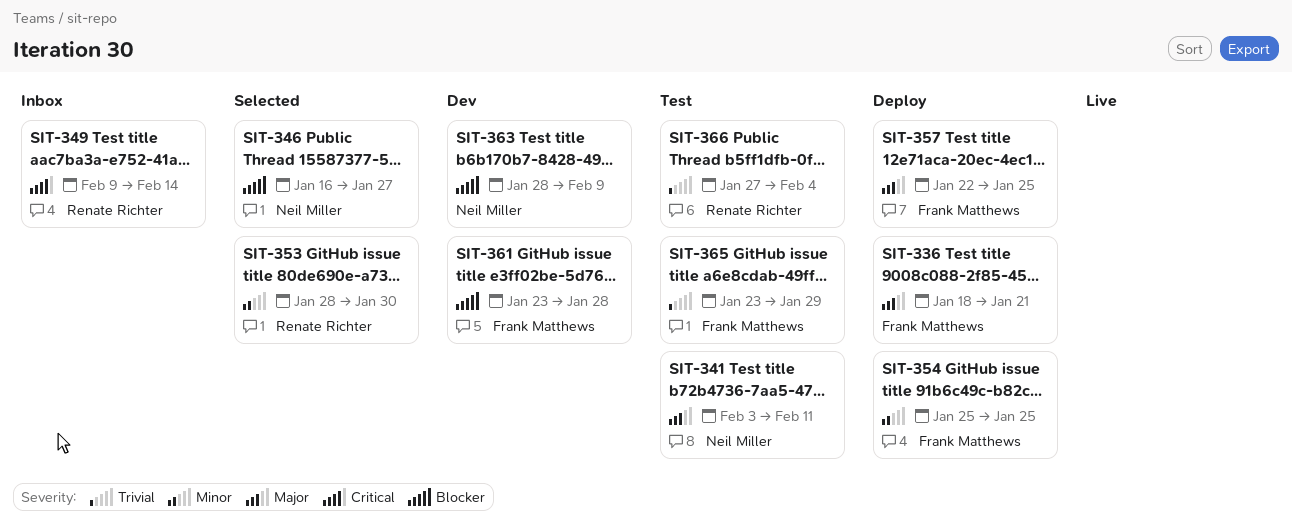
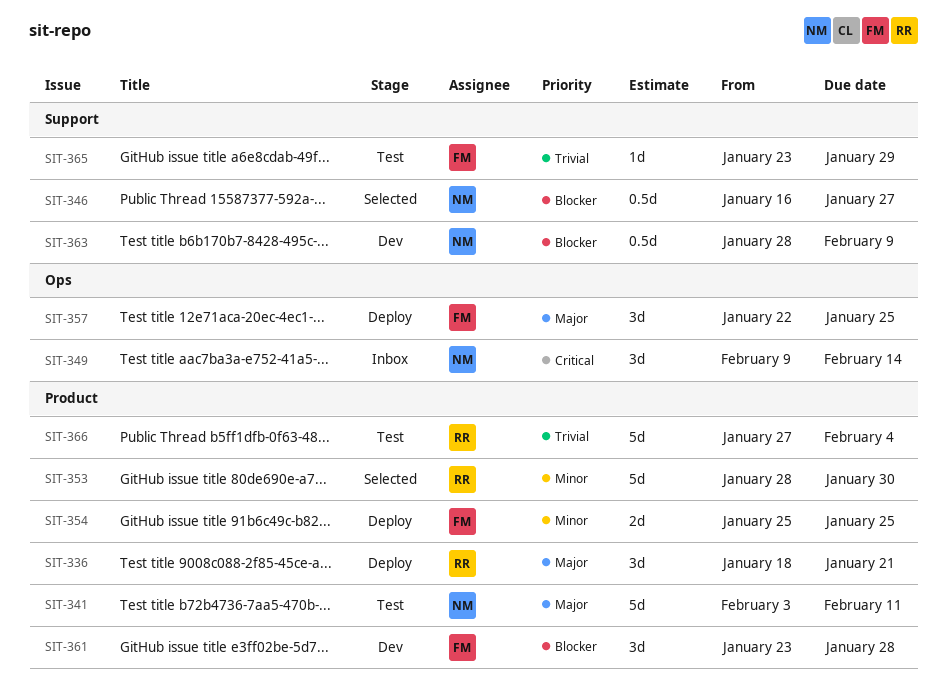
SIT-336, owner: Frank Matthews -> Renate Richter
SIT-349, owner: Renate Richter -> Neil Miller

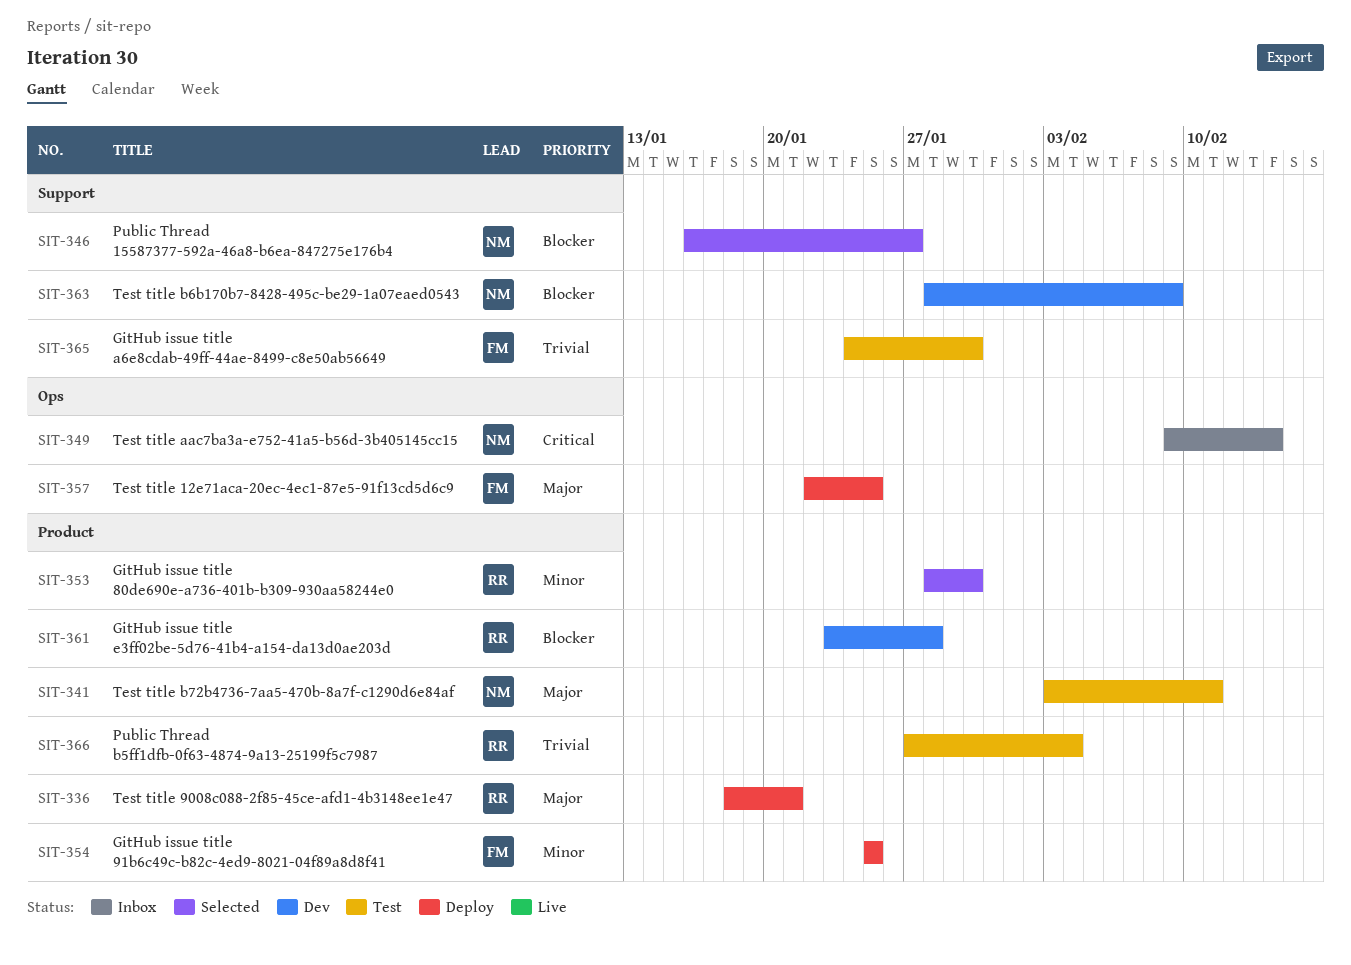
SIT-361, owner: FM -> RR
SIT-365, start: Jan 23 -> Jan 24
SIT-365, due: Jan 29 -> Jan 30

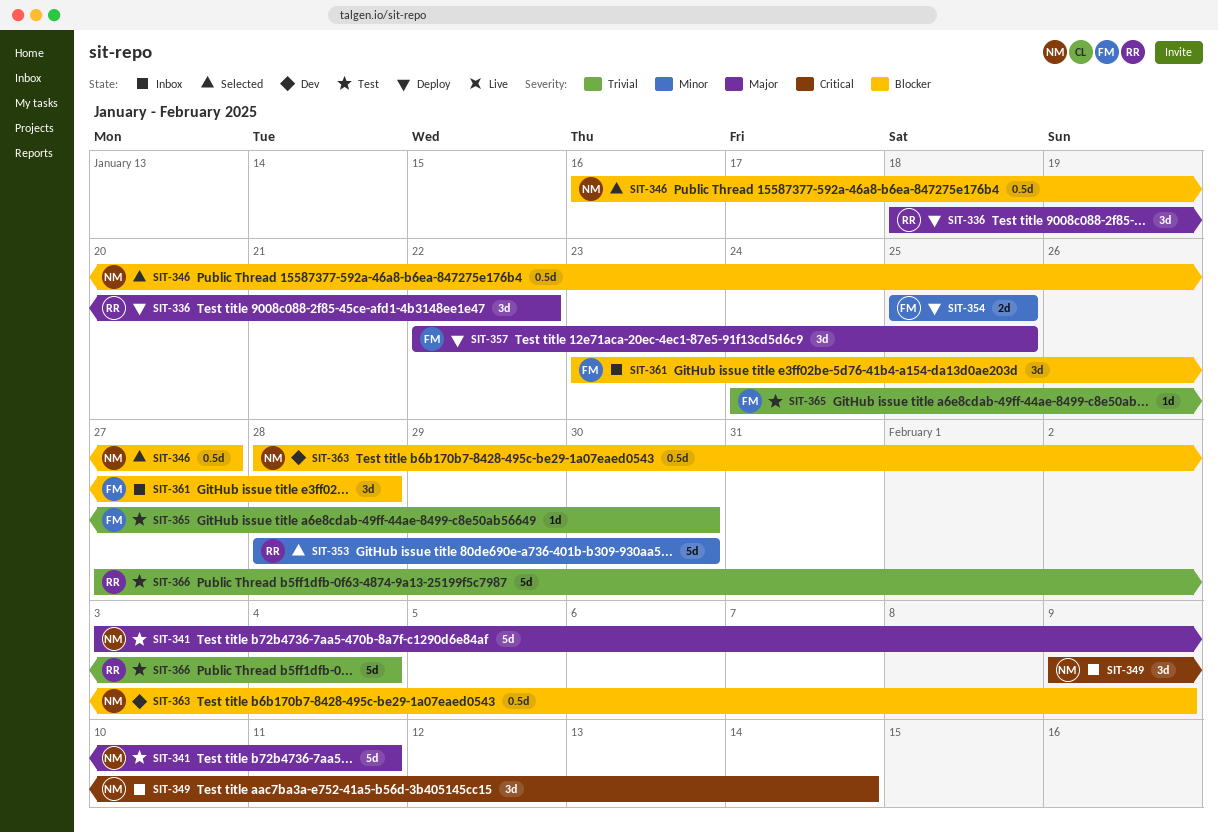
SIT-336, due: Jan 21 -> Jan 22
SIT-361, status: Dev -> Inbox
SIT-361, owner: RR -> FM

